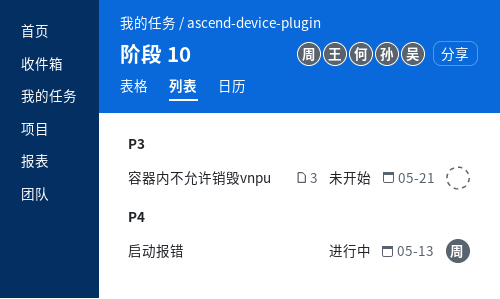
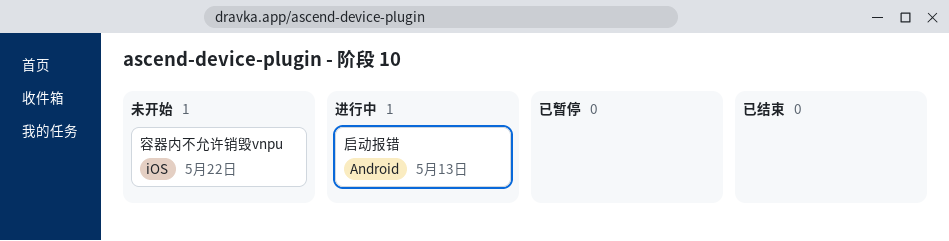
容器内不允许销毁vnpu, due: May 21 -> May 22

